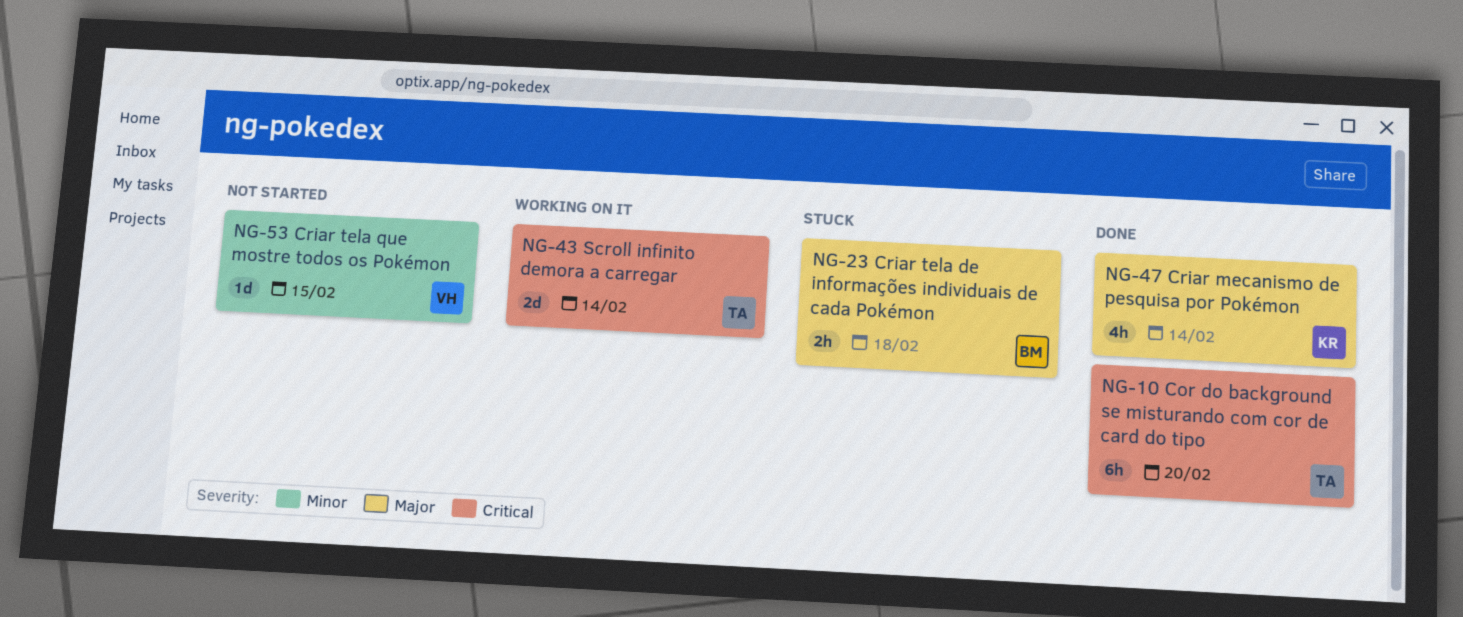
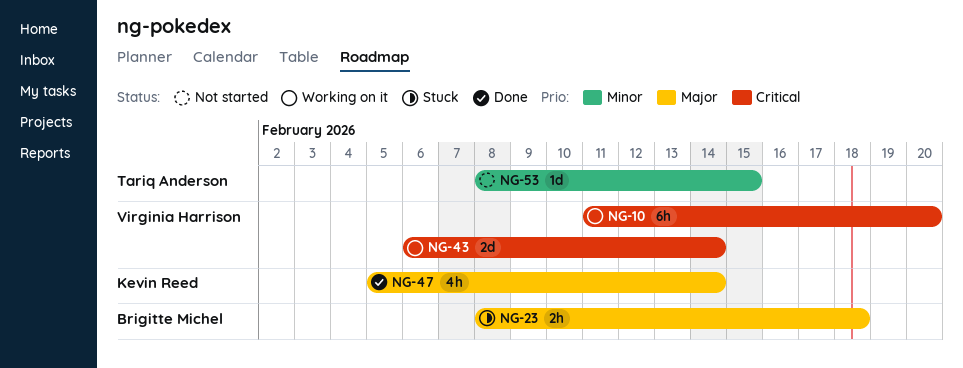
NG-10, status: Done -> Working on it
NG-10, owner: Tariq Anderson -> Virginia Harrison
NG-43, owner: Tariq Anderson -> Virginia Harrison
NG-53, owner: Virginia Harrison -> Tariq Anderson

